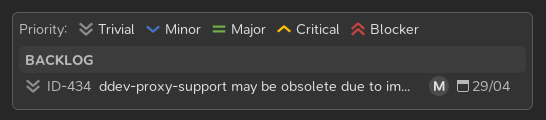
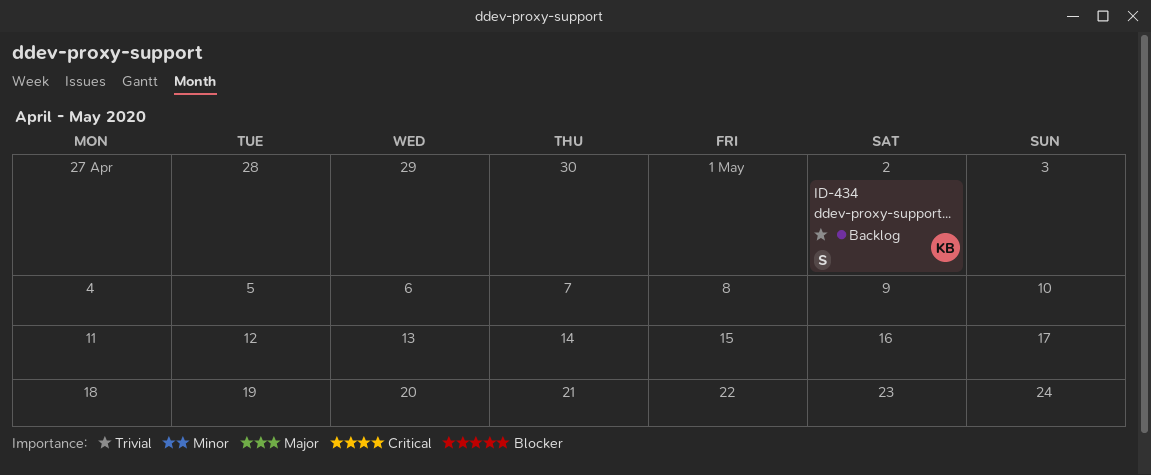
ID-434, estimate: M -> S
ID-434, due: Apr 29 -> May 2

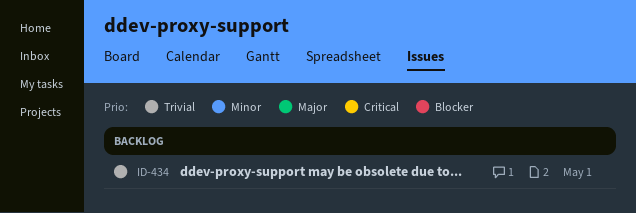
ID-434, due: May 2 -> May 1

